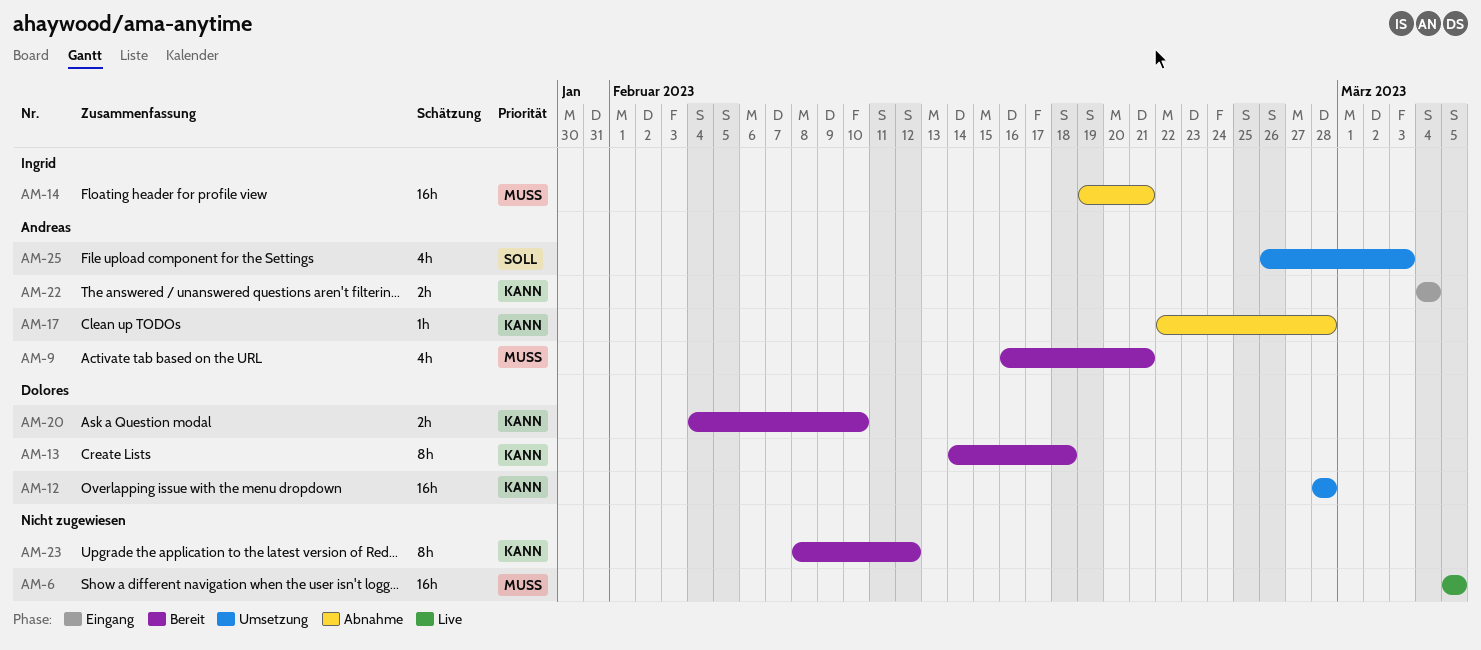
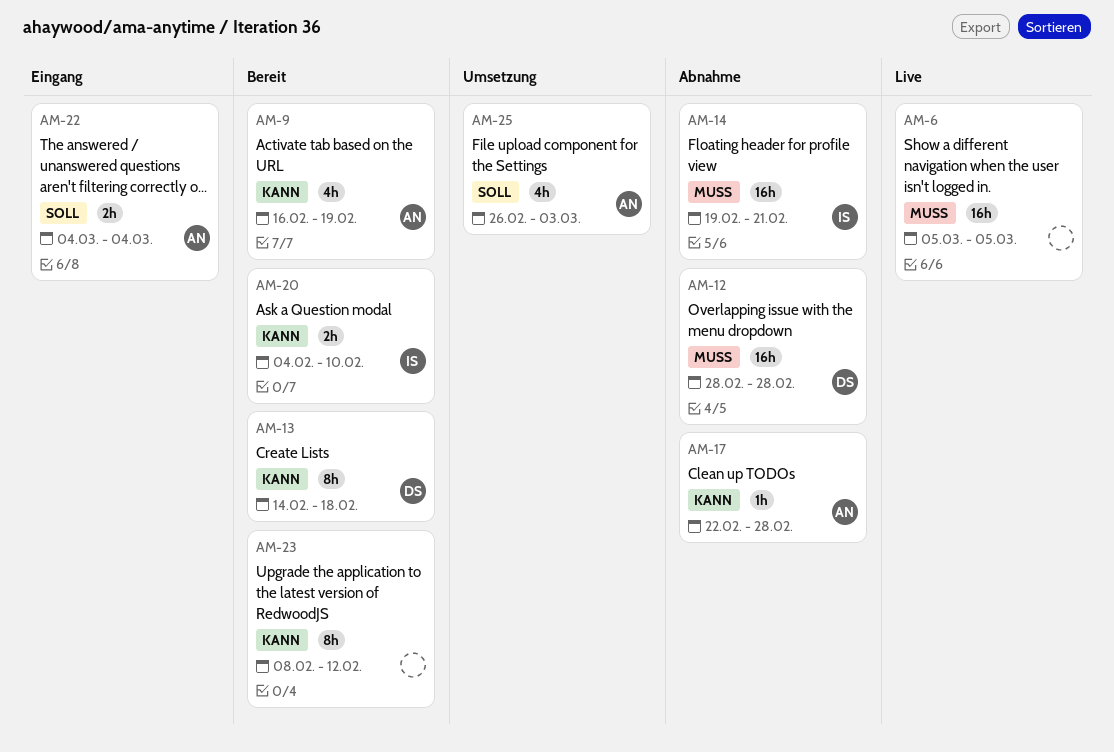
AM-9, priority: Muss -> Kann
AM-9, due: Feb 21 -> Feb 19
AM-12, status: Umsetzung -> Abnahme
AM-12, priority: Kann -> Muss
AM-20, owner: Dolores -> Ingrid
AM-22, priority: Kann -> Soll

